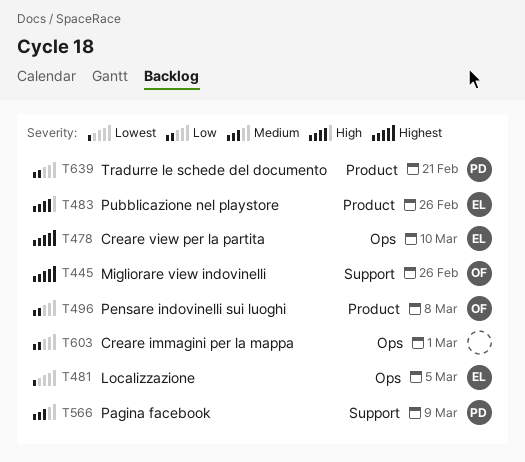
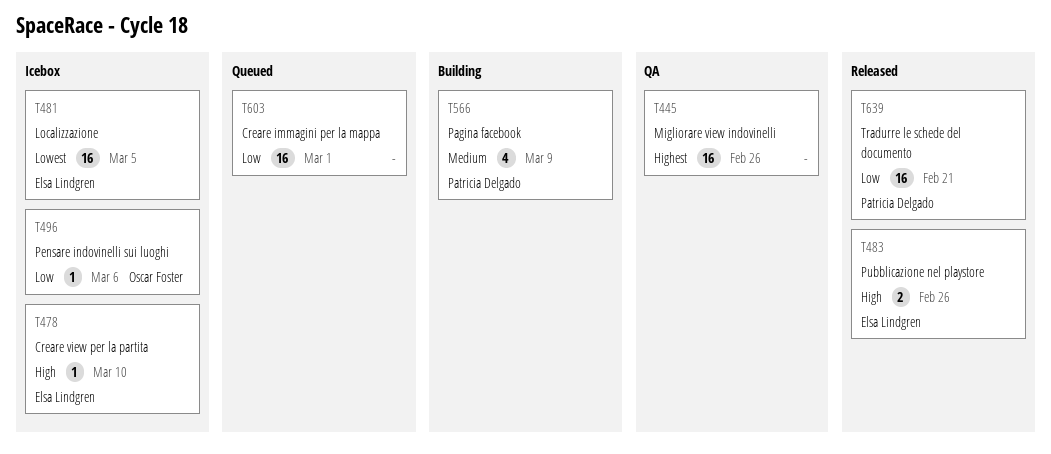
T445, owner: Oscar Foster -> none
T478, priority: Highest -> High
T496, due: Mar 8 -> Mar 6

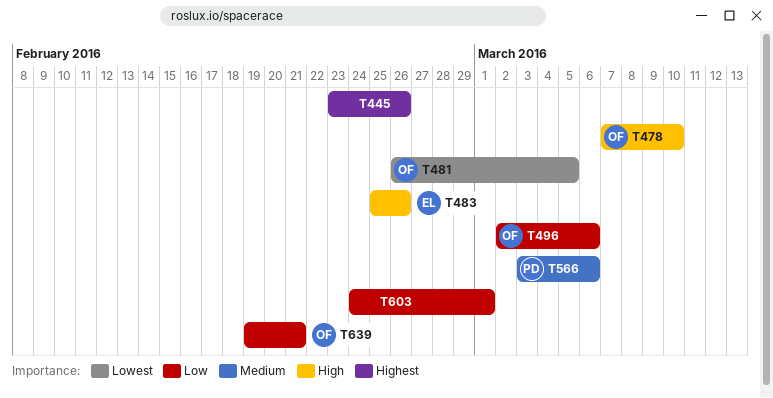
T478, owner: Elsa Lindgren -> Oscar Foster
T481, owner: Elsa Lindgren -> Oscar Foster
T566, due: Mar 9 -> Mar 6
T639, owner: Patricia Delgado -> Oscar Foster

